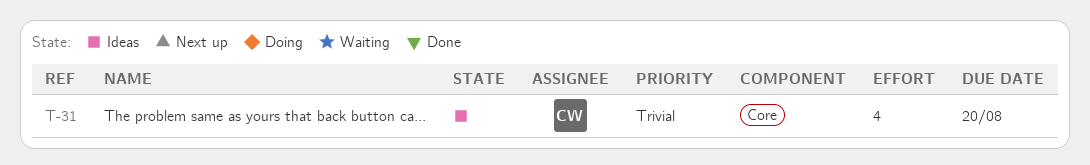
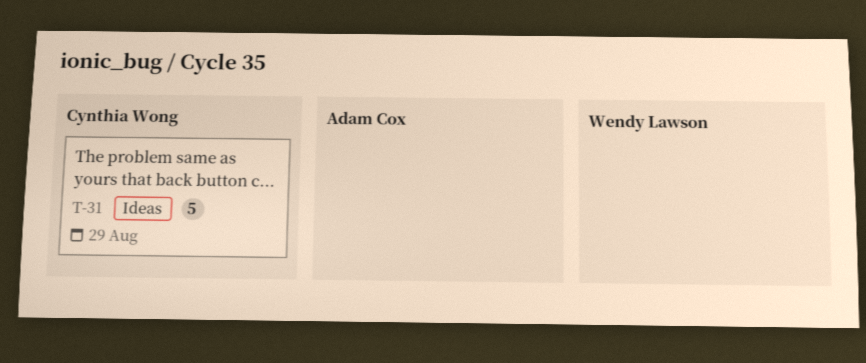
T-31, estimate: 4 -> 5
T-31, due: Aug 20 -> Aug 29

